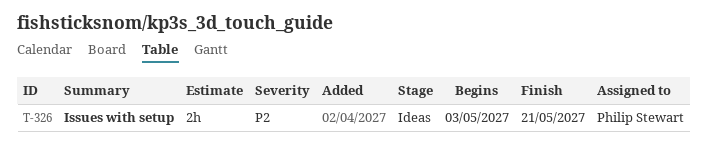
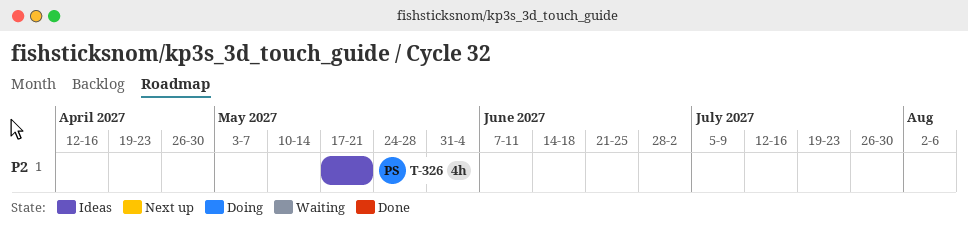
T-326, estimate: 2h -> 4h
T-326, start: May 3 -> May 17

